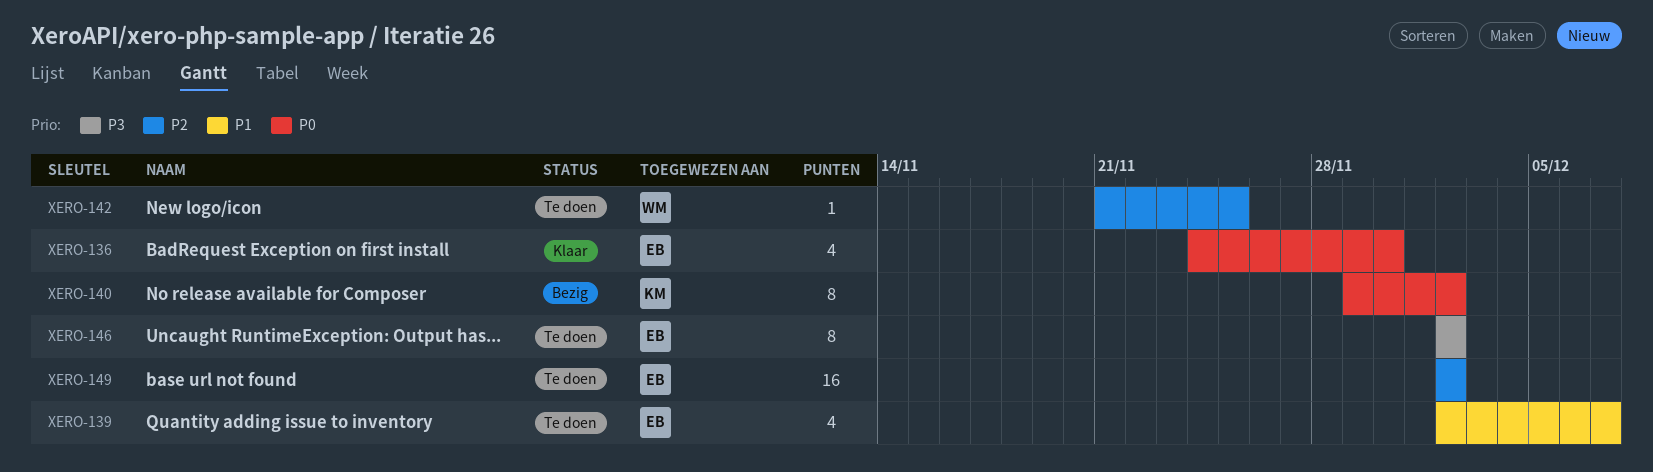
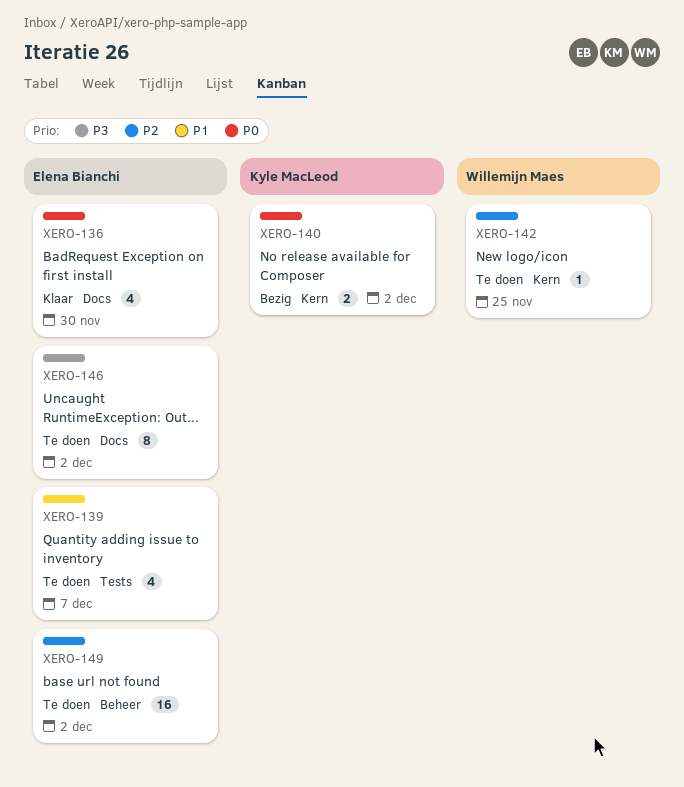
XERO-140, estimate: 8 -> 2

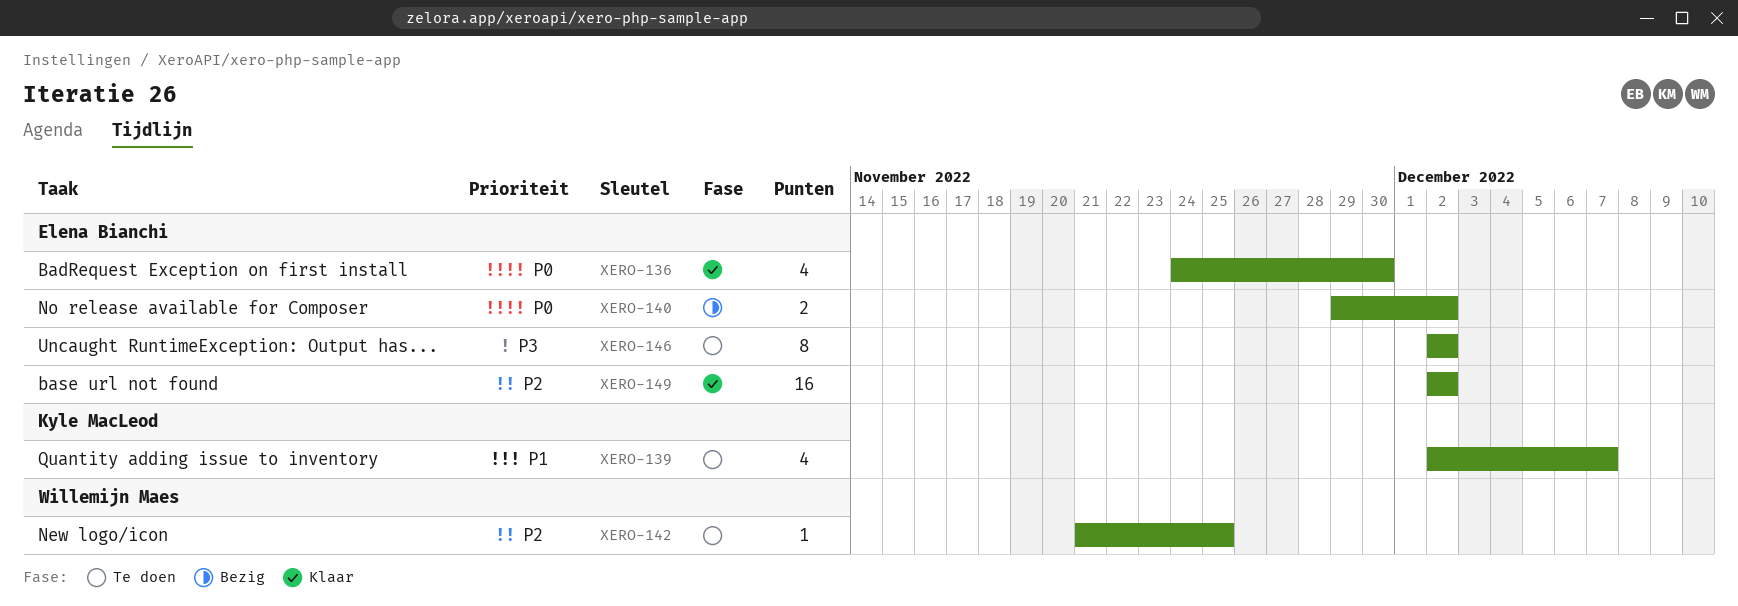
XERO-139, owner: Elena Bianchi -> Kyle MacLeod
XERO-140, owner: Kyle MacLeod -> Elena Bianchi
XERO-149, status: Te doen -> Klaar

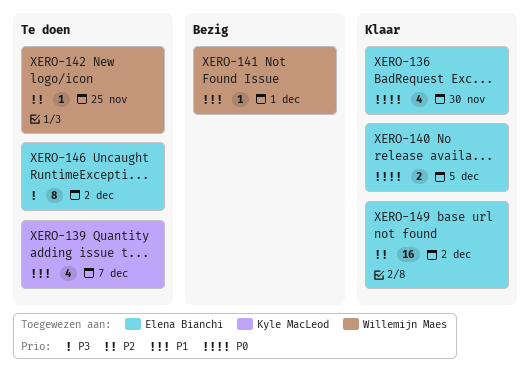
XERO-140, status: Bezig -> Klaar
XERO-140, due: Dec 2 -> Dec 5
XERO-141: none -> present

